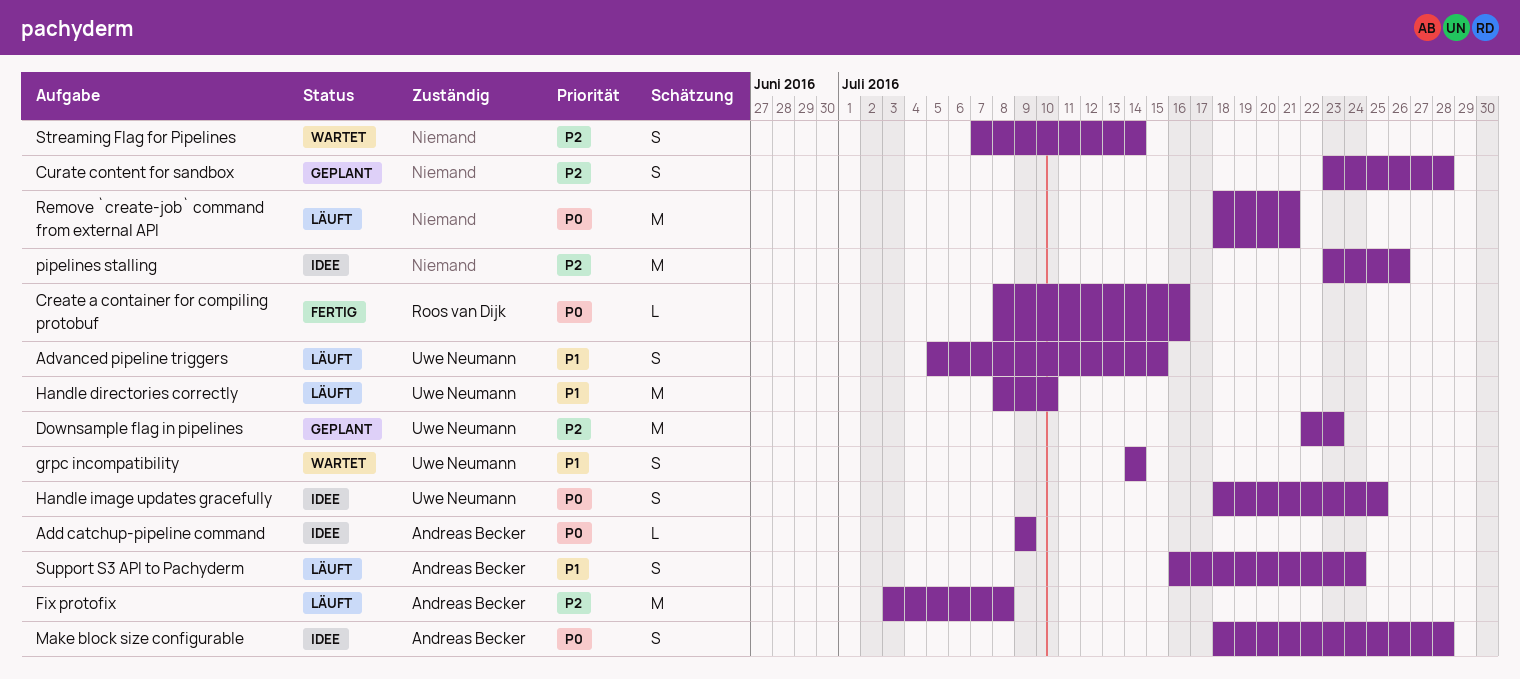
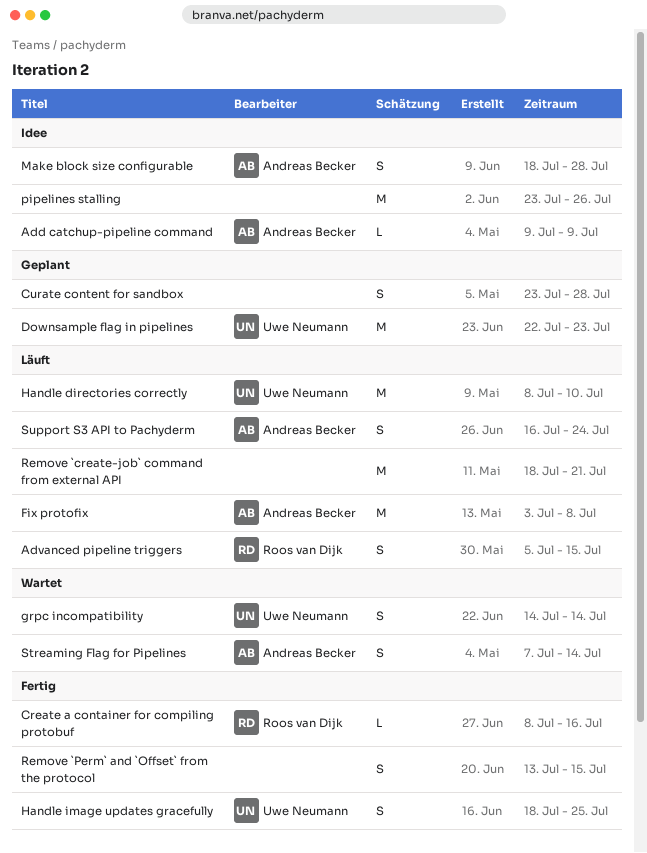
Advanced pipeline triggers, owner: Uwe Neumann -> Roos van Dijk
Handle image updates gracefully, status: Idee -> Fertig
Remove `Perm` and `Offset` from the protocol: none -> present
Streaming Flag for Pipelines, owner: none -> Andreas Becker

